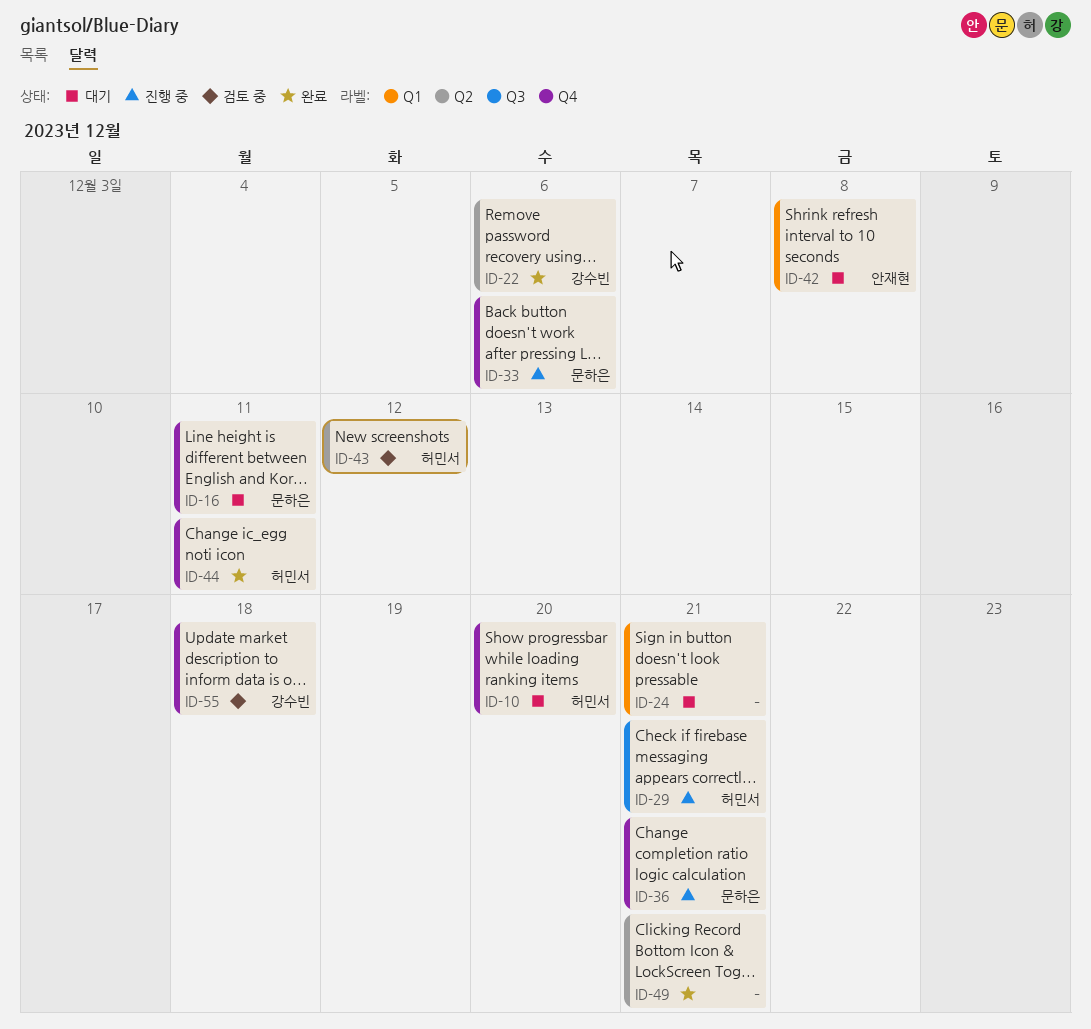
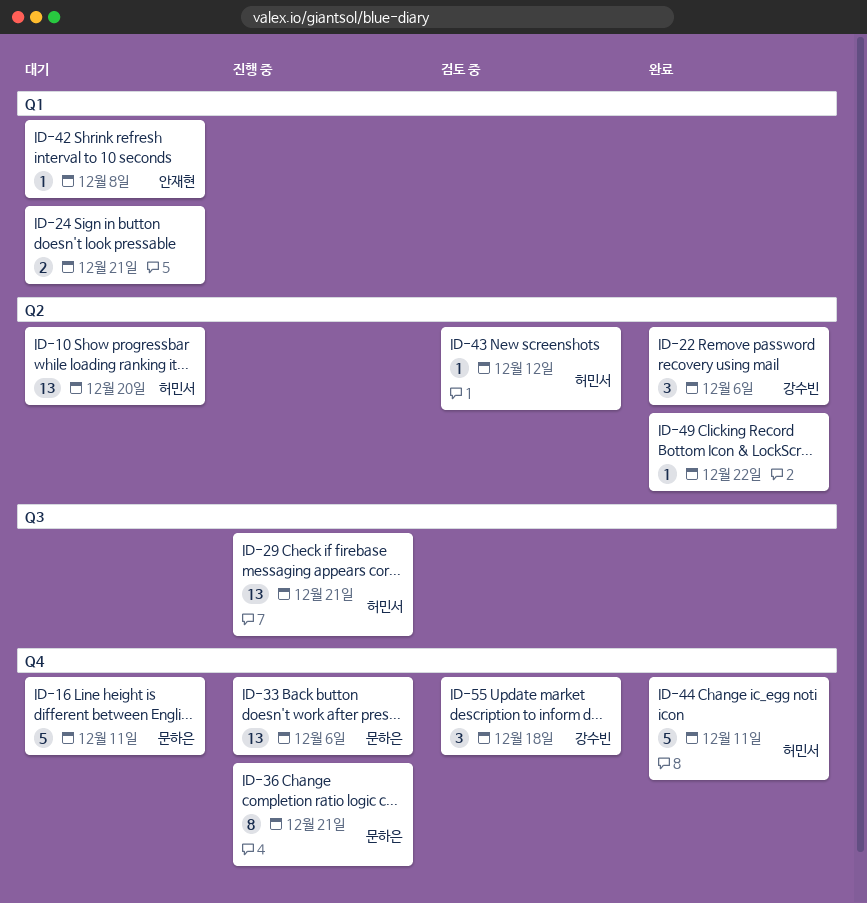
ID-10, label: Q4 -> Q2
ID-49, due: Dec 21 -> Dec 22

